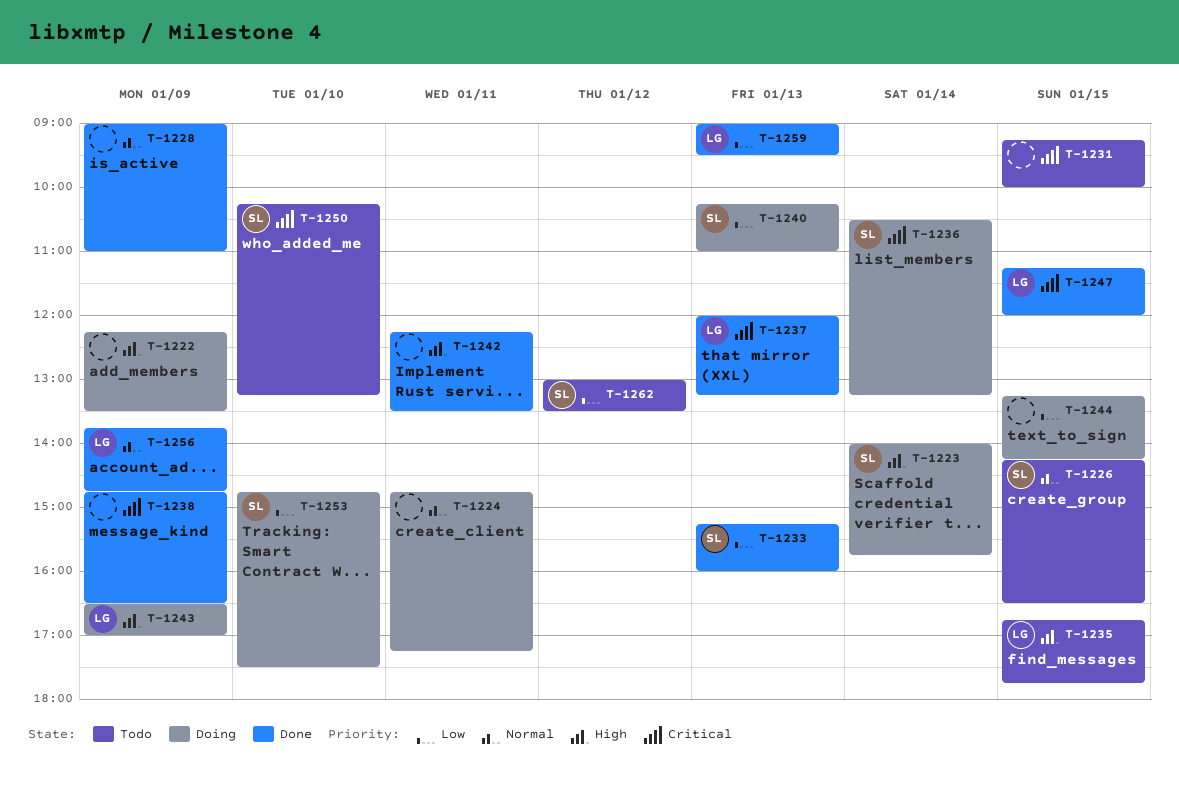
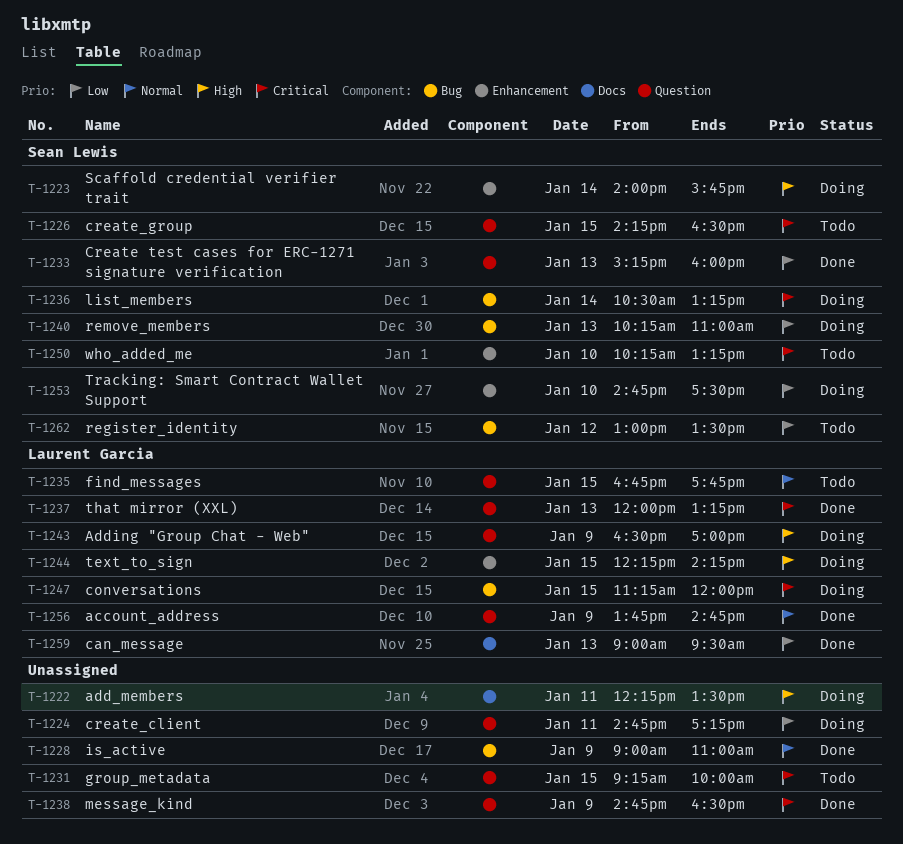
T-1222, day: Jan 9 -> Jan 11
T-1224, priority: Normal -> Low
T-1226, priority: Normal -> Critical
T-1235, priority: High -> Normal
T-1242: present -> none
T-1244, owner: none -> Laurent Garcia
T-1244, priority: Low -> High
T-1244, begins: 13:15 -> 12:15
T-1247, status: Done -> Doing

